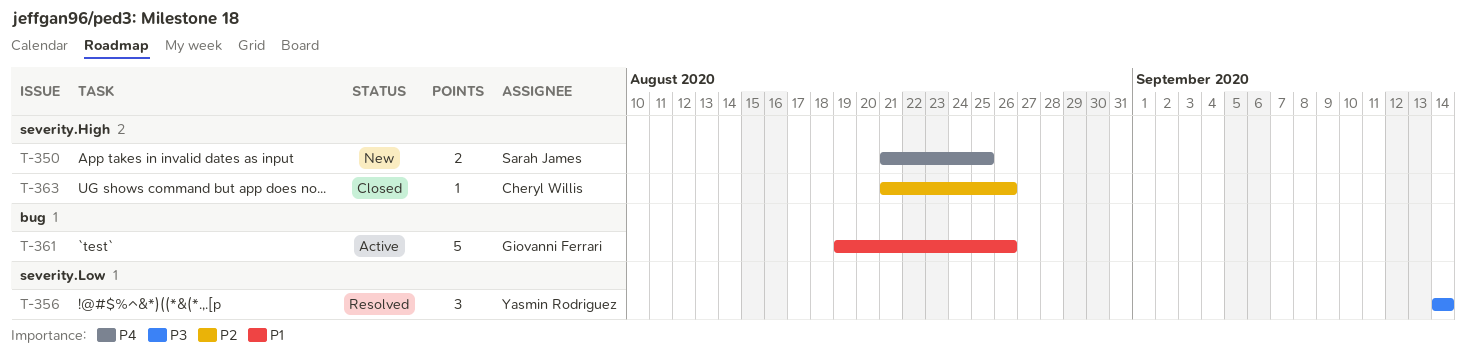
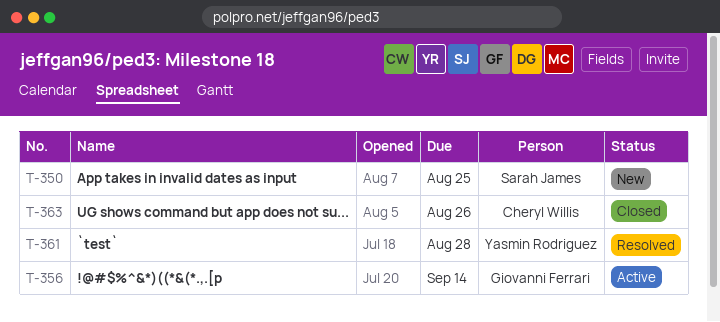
T-356, status: Resolved -> Active
T-356, owner: Yasmin Rodriguez -> Giovanni Ferrari
T-361, status: Active -> Resolved
T-361, owner: Giovanni Ferrari -> Yasmin Rodriguez
T-361, due: Aug 26 -> Aug 28

